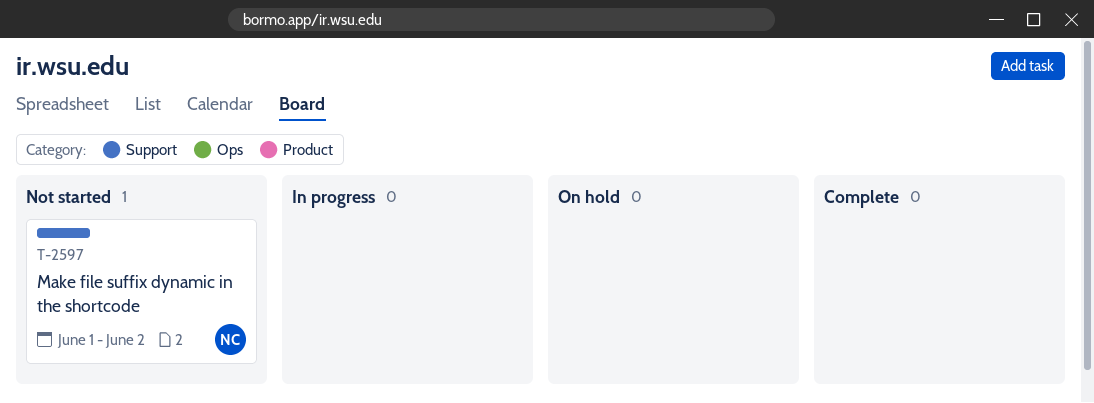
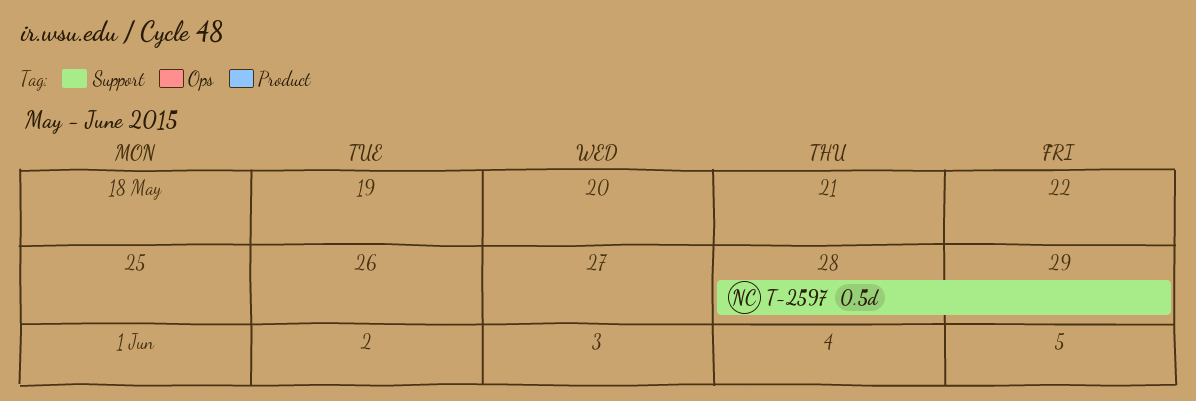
T-2597, start: Jun 1 -> May 28
T-2597, due: Jun 2 -> May 29

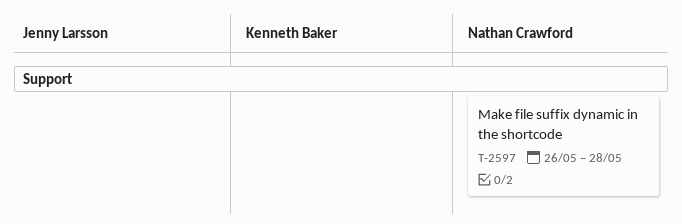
T-2597, start: May 28 -> May 26
T-2597, due: May 29 -> May 28

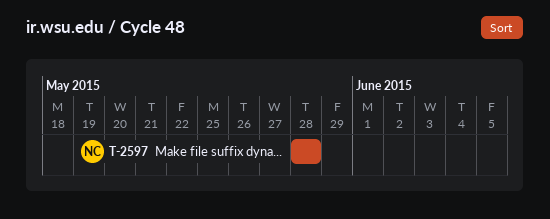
T-2597, start: May 26 -> May 28

